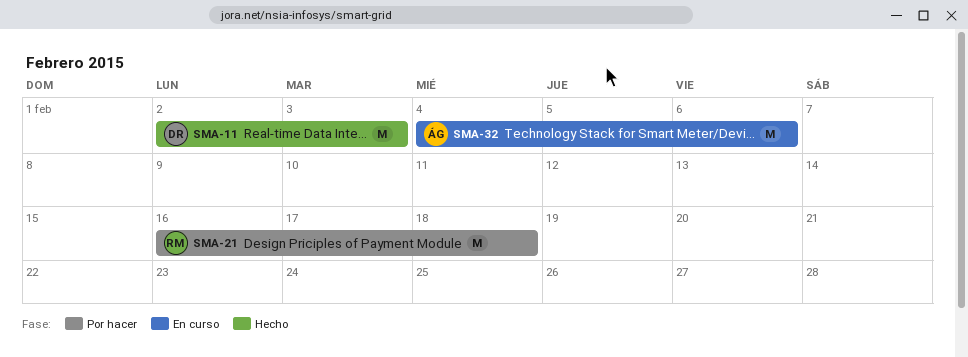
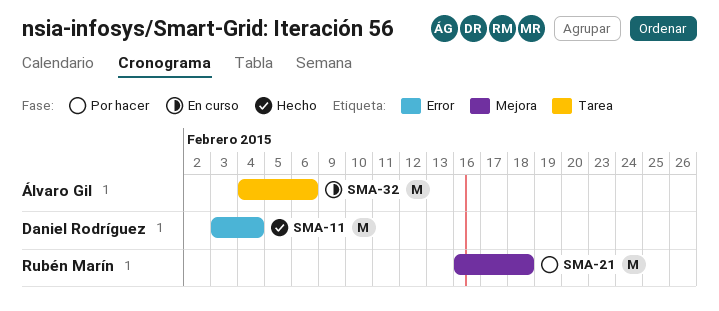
SMA-11, start: Feb 2 -> Feb 3
SMA-11, due: Feb 3 -> Feb 4

